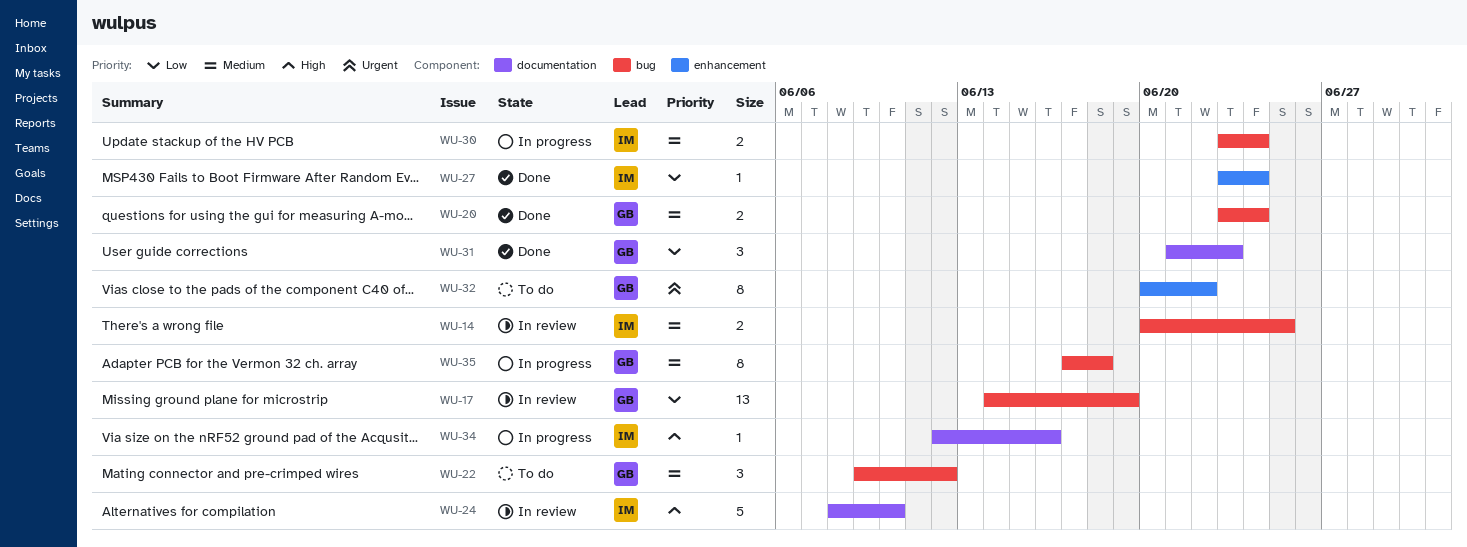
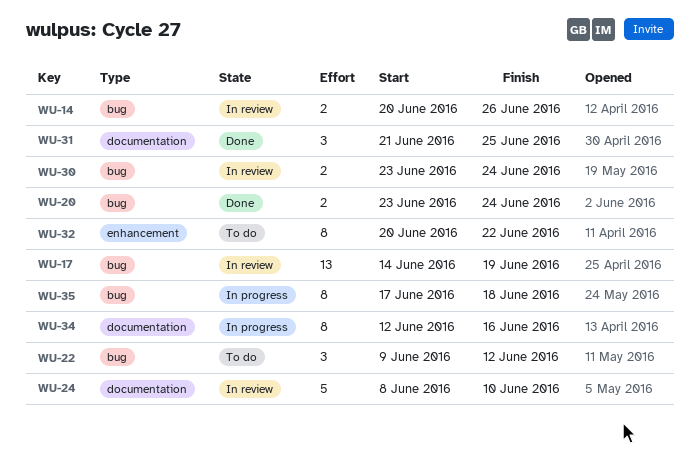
WU-14, due: Jun 25 -> Jun 26
WU-27: present -> none
WU-30, status: In progress -> In review
WU-31, due: Jun 23 -> Jun 25
WU-34, estimate: 1 -> 8

